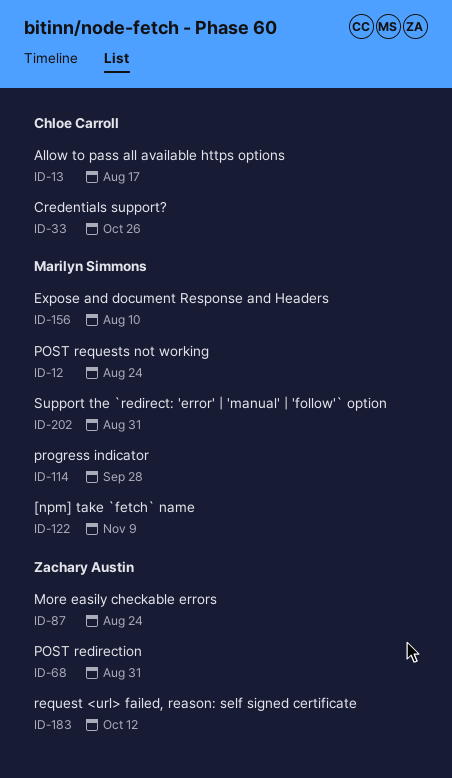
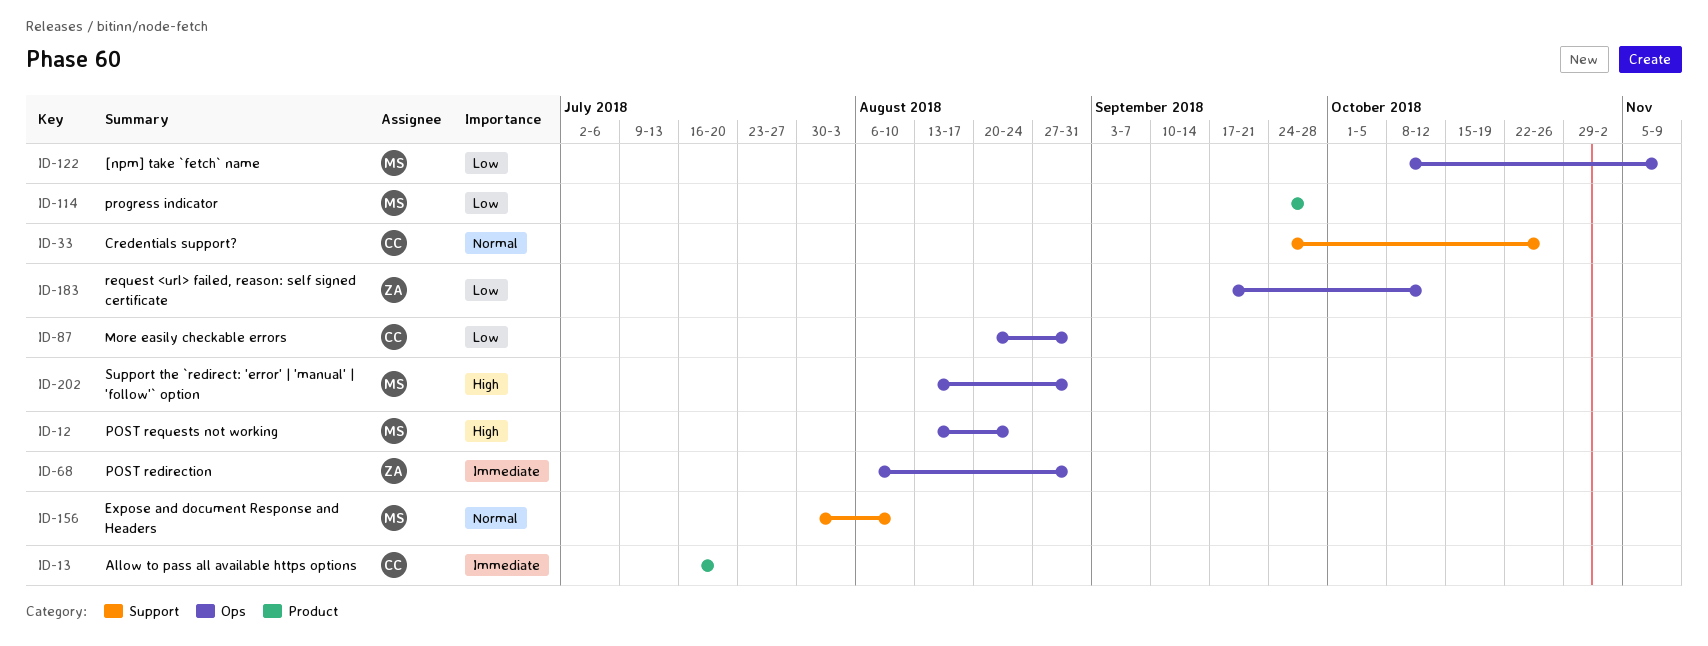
ID-13, due: Aug 17 -> Jul 20
ID-87, owner: Zachary Austin -> Chloe Carroll
ID-87, due: Aug 24 -> Aug 31

